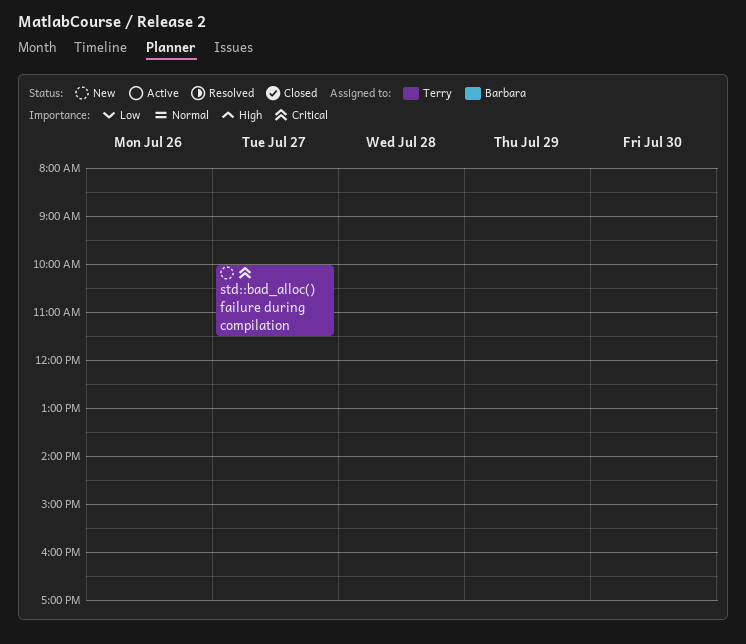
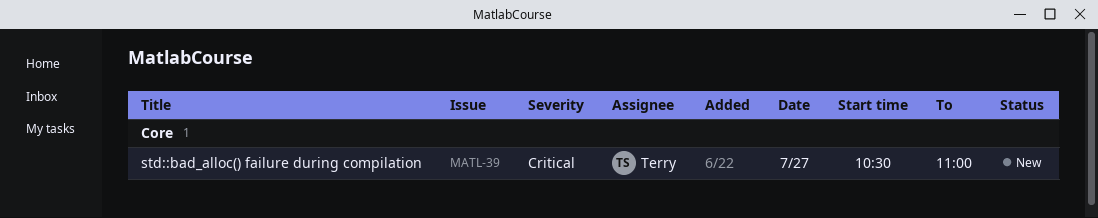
std::bad_alloc() failure during compilation, begins: 10:00 -> 10:30
std::bad_alloc() failure during compilation, ends: 11:30 -> 11:00

